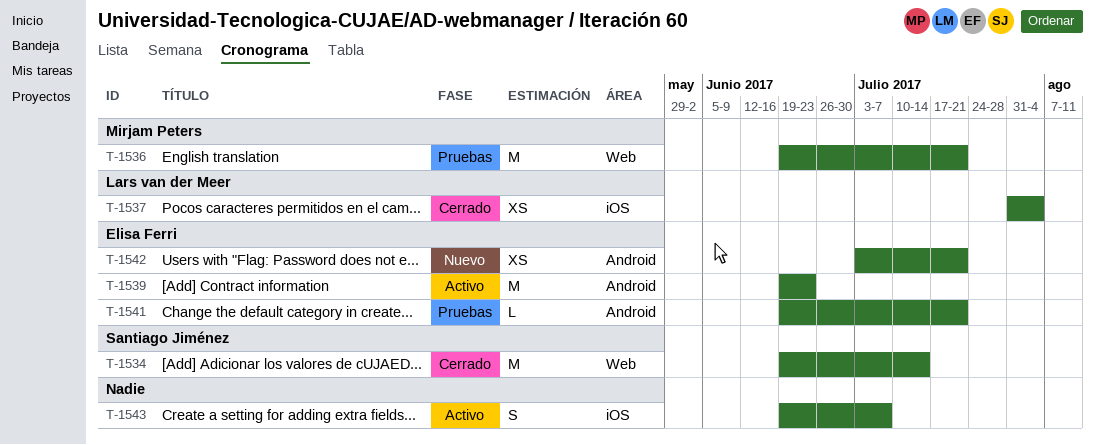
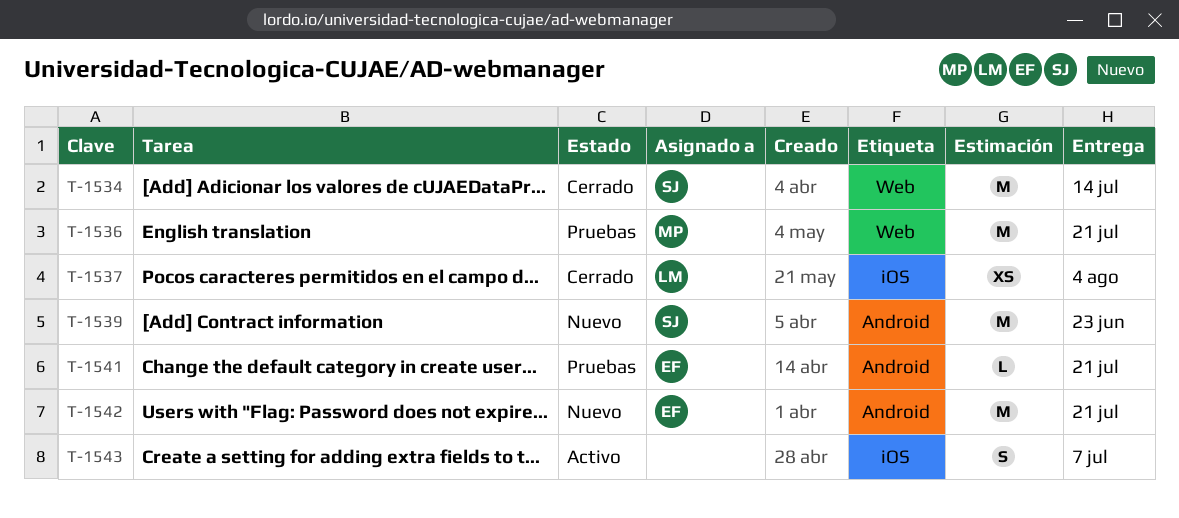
T-1539, status: Activo -> Nuevo
T-1539, owner: Elisa Ferri -> Santiago Jiménez
T-1542, estimate: XS -> M

